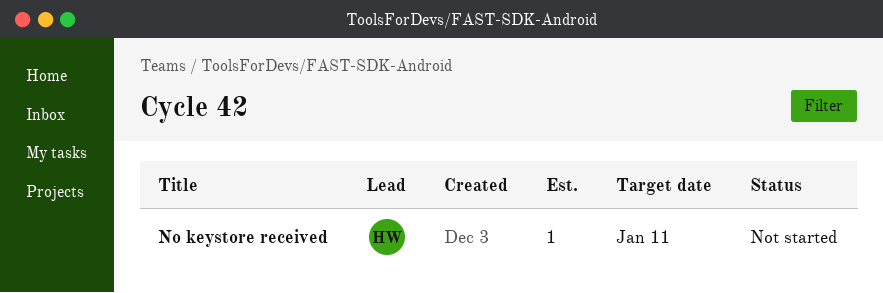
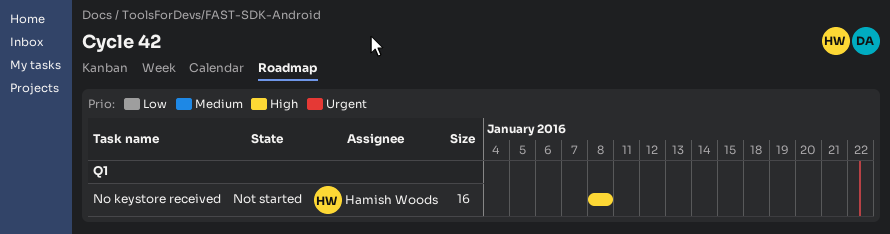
No keystore received, estimate: 1 -> 16
No keystore received, due: Jan 11 -> Jan 8

